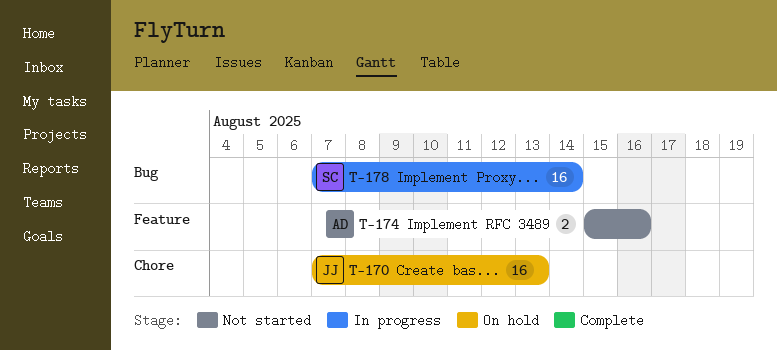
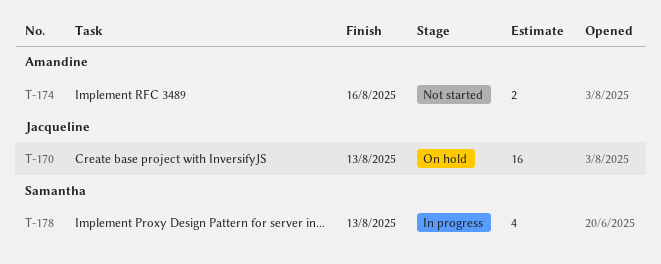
T-178, estimate: 16 -> 4
T-178, due: Aug 14 -> Aug 13

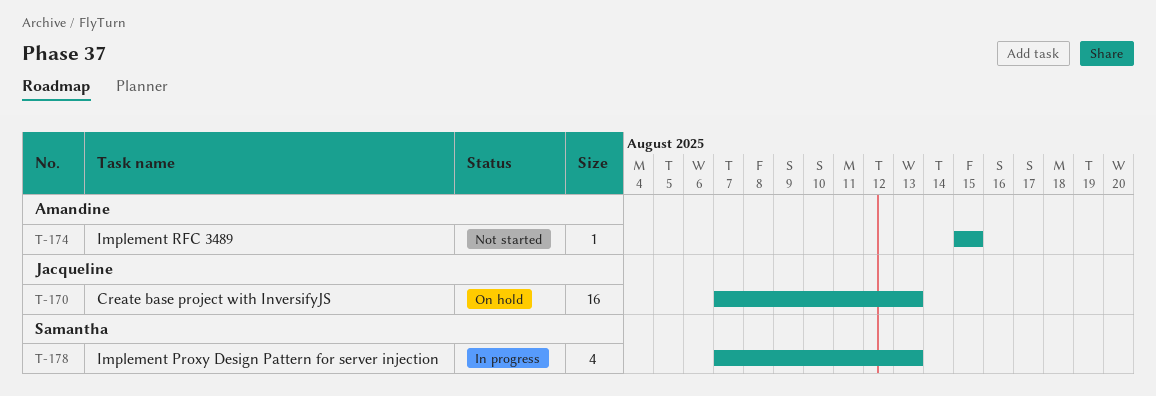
T-174, estimate: 2 -> 1
T-174, due: Aug 16 -> Aug 15

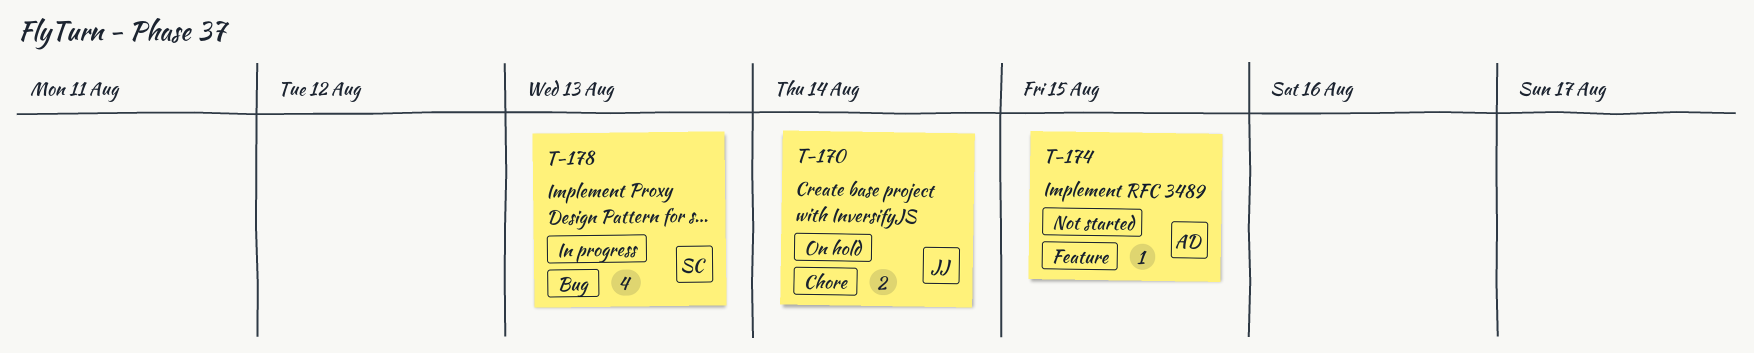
T-170, estimate: 16 -> 2
T-170, due: Aug 13 -> Aug 14

